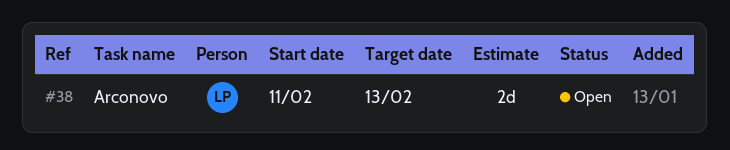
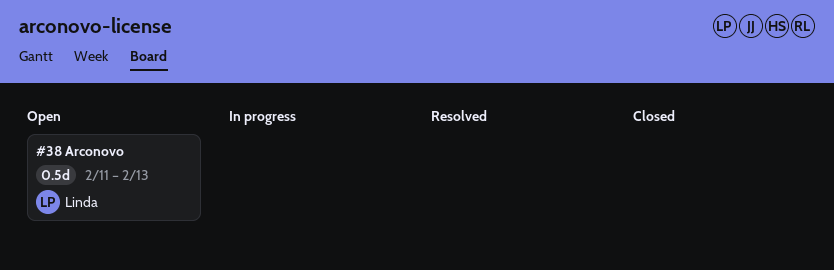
#38, estimate: 2d -> 0.5d

